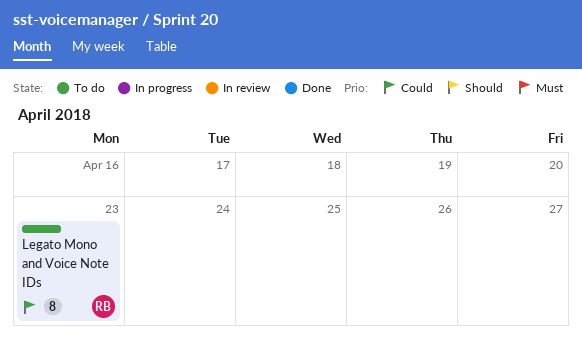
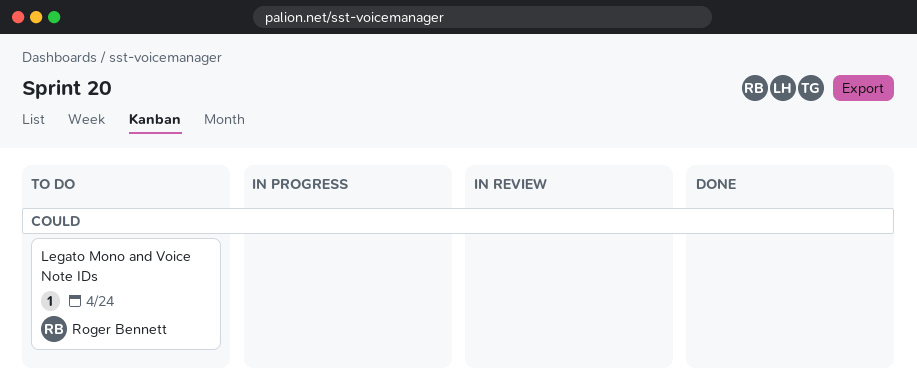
Legato Mono and Voice Note IDs, estimate: 8 -> 1
Legato Mono and Voice Note IDs, due: Apr 23 -> Apr 24

